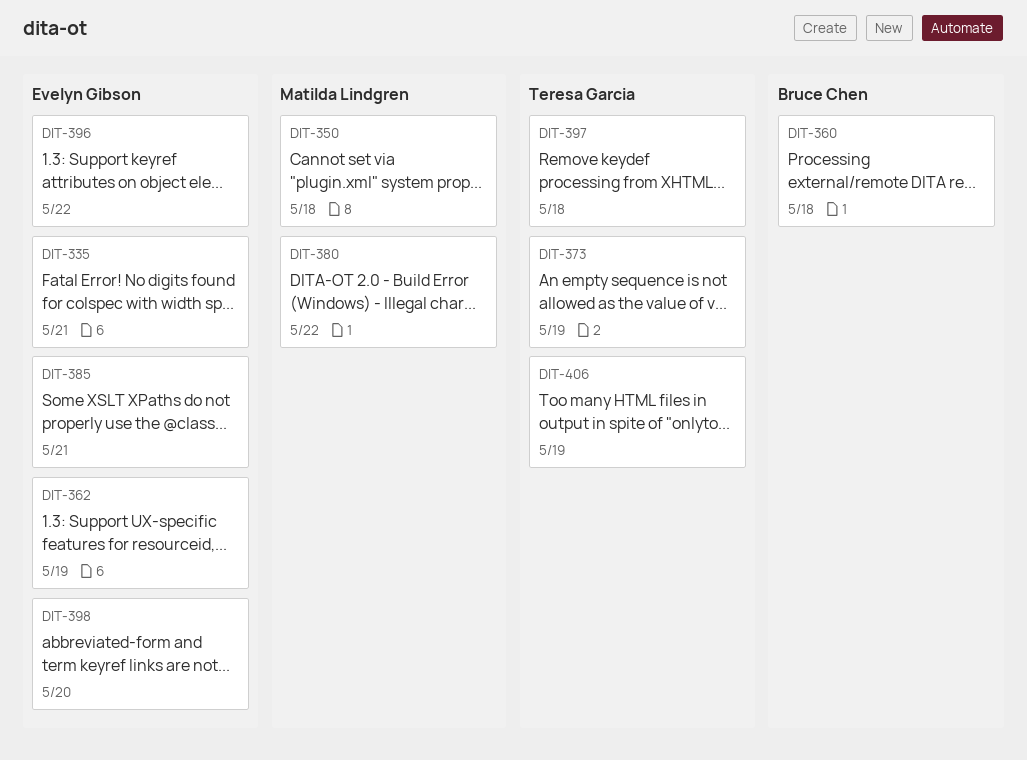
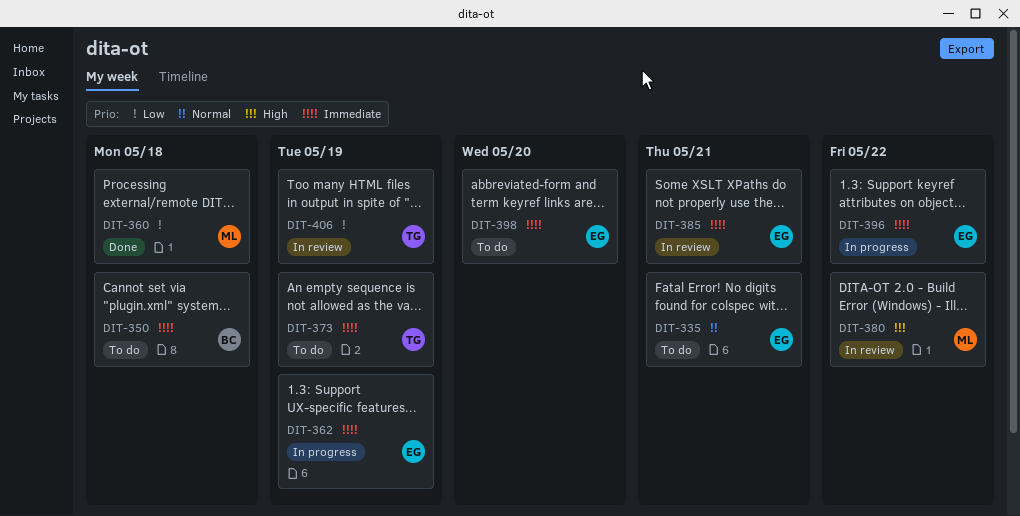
DIT-350, owner: Matilda Lindgren -> Bruce Chen
DIT-360, owner: Bruce Chen -> Matilda Lindgren
DIT-397: present -> none

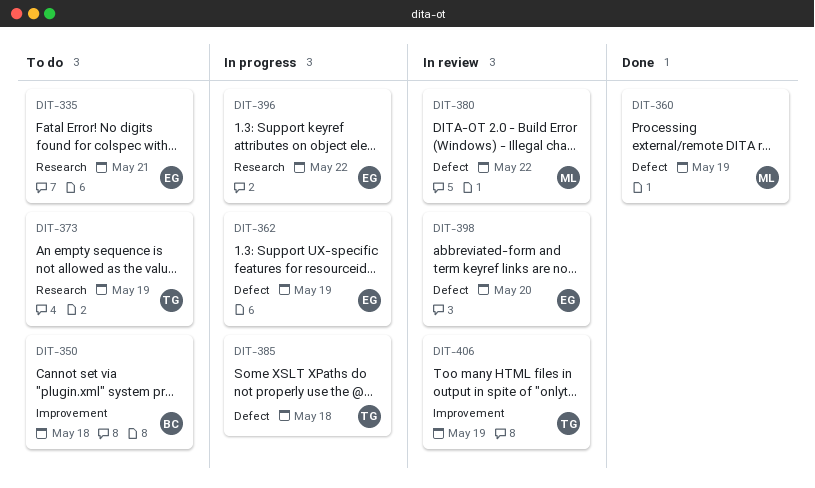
DIT-360, due: May 18 -> May 19
DIT-385, status: In review -> In progress
DIT-385, owner: EG -> TG
DIT-385, due: May 21 -> May 18
DIT-398, status: To do -> In review

